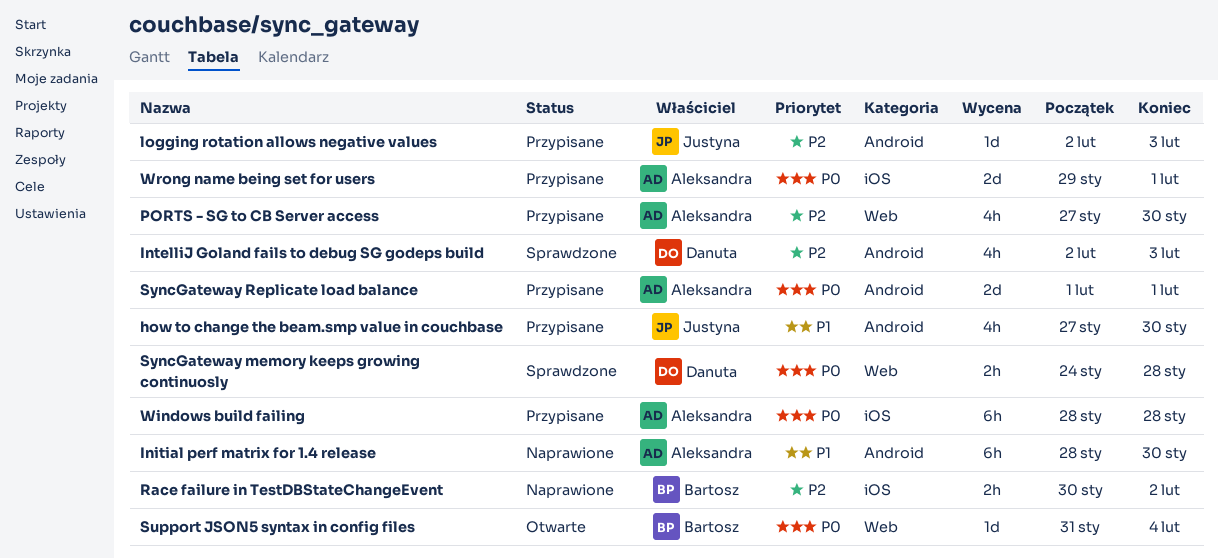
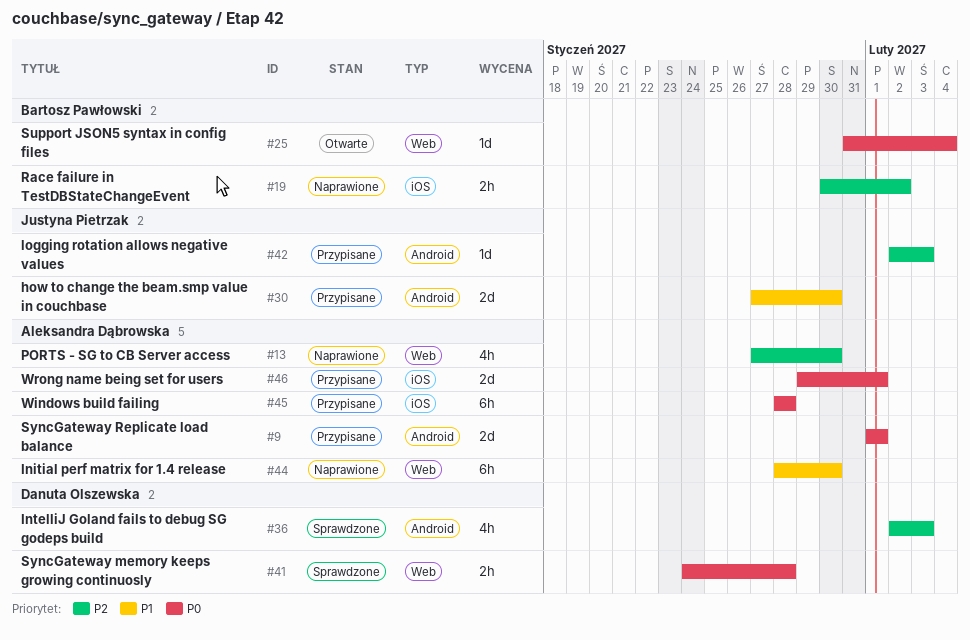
how to change the beam.smp value in couchbase, estimate: 4h -> 2d
Initial perf matrix for 1.4 release, label: Android -> Web
PORTS - SG to CB Server access, status: Przypisane -> Naprawione

